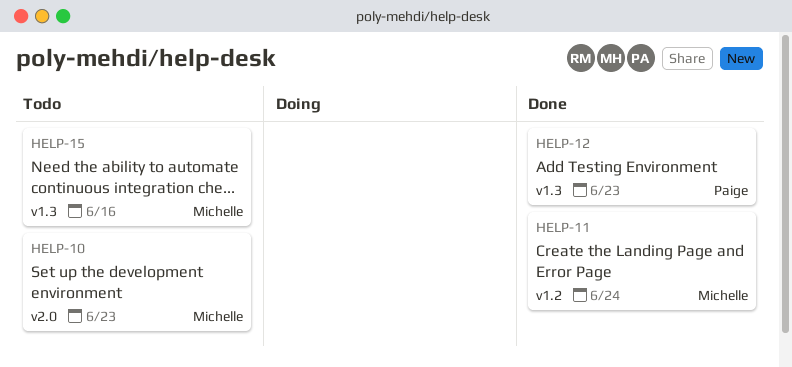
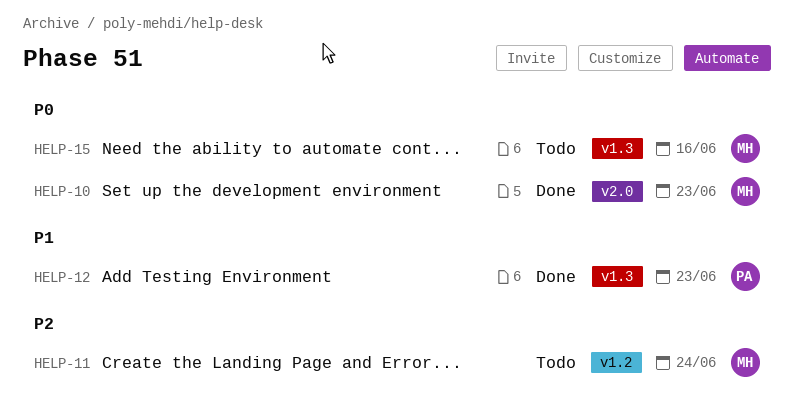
HELP-10, status: Todo -> Done
HELP-11, status: Done -> Todo

